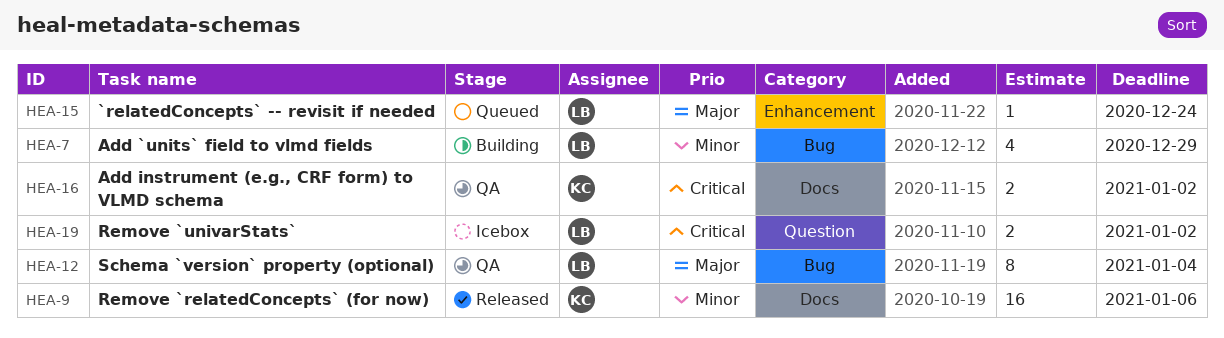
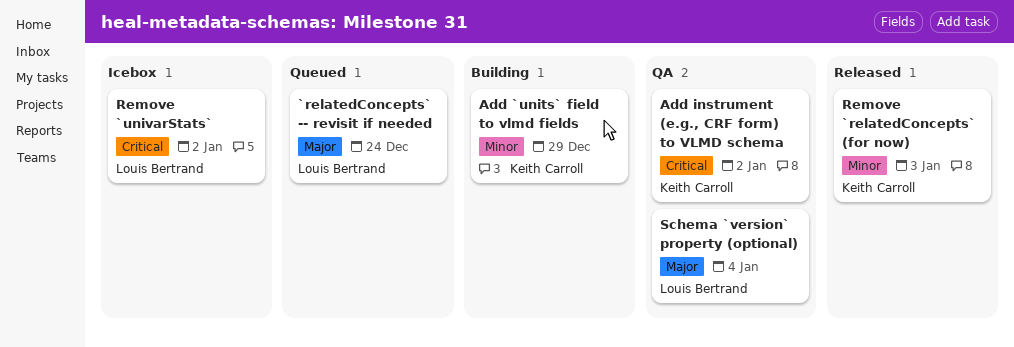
Add `units` field to vlmd fields, owner: Louis Bertrand -> Keith Carroll
Remove `relatedConcepts` (for now), due: Jan 6 -> Jan 3

